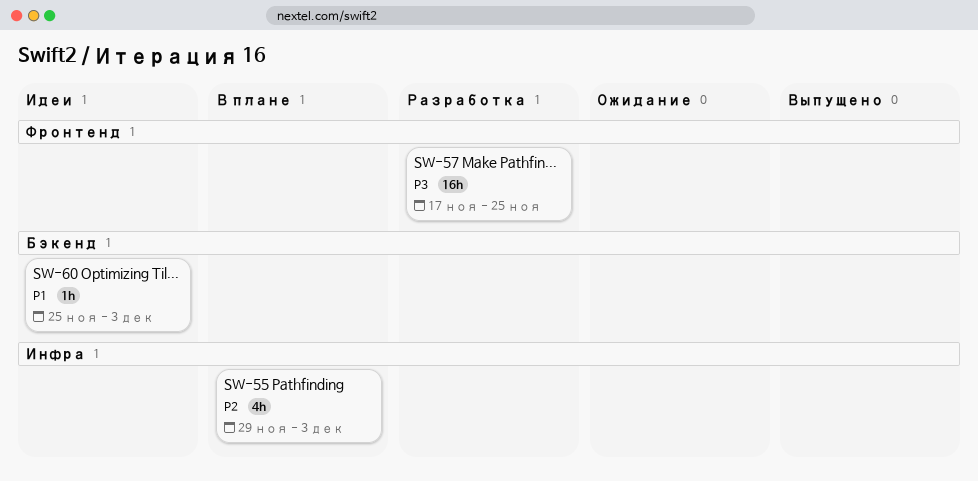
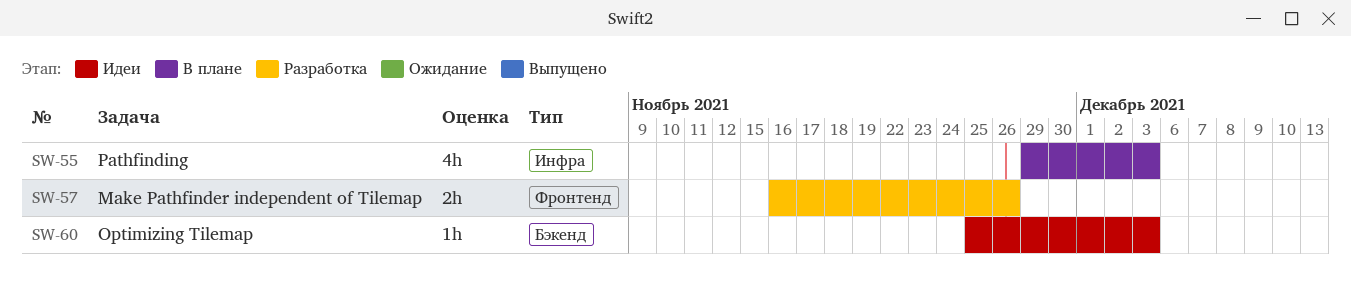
SW-57, estimate: 16h -> 2h
SW-57, start: Nov 17 -> Nov 16
SW-57, due: Nov 25 -> Nov 26

